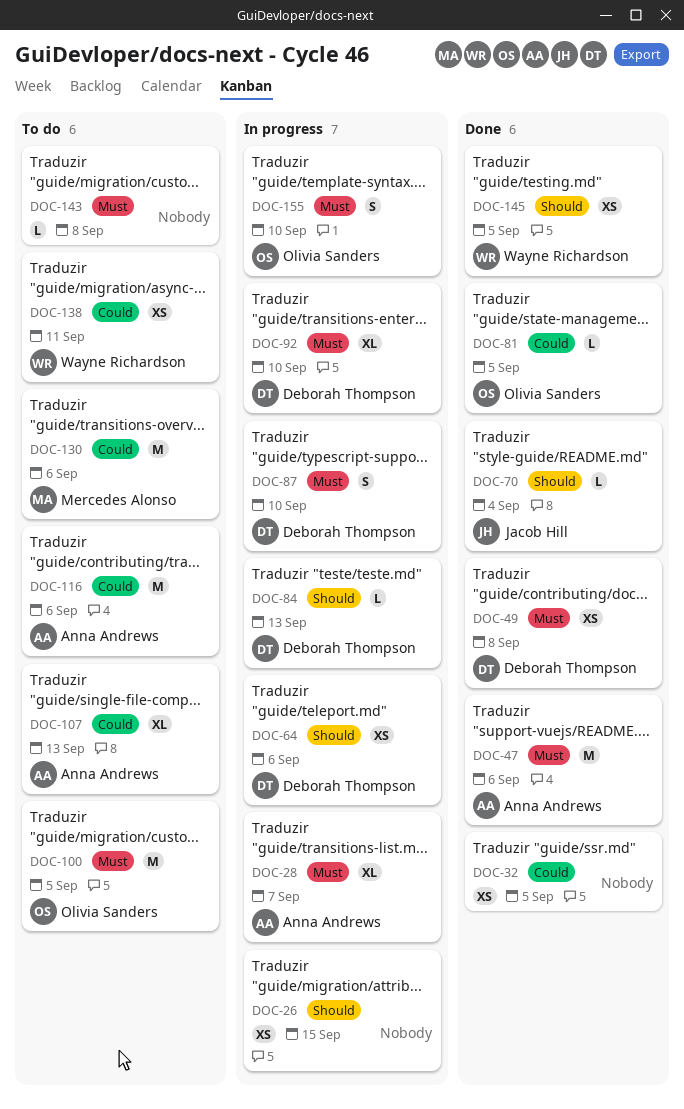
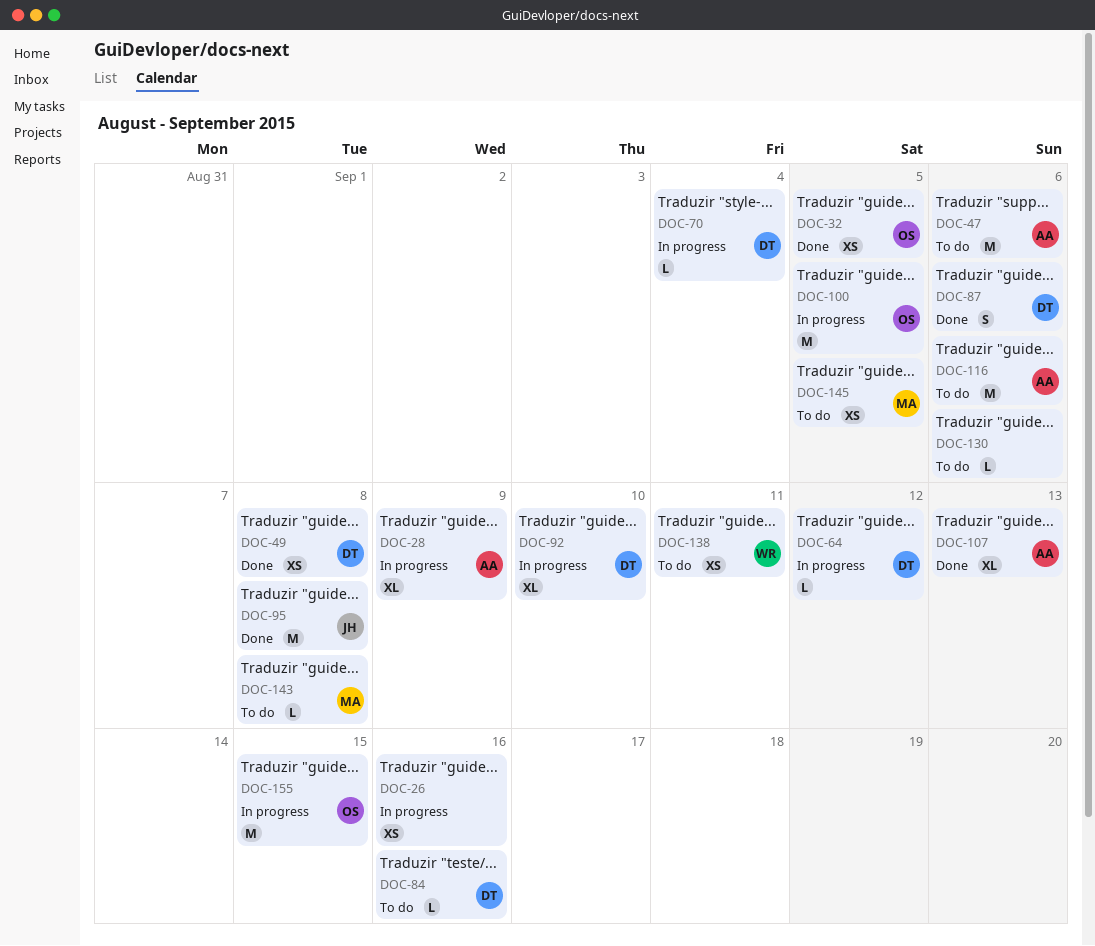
DOC-26, due: Sep 15 -> Sep 16
DOC-28, due: Sep 7 -> Sep 9
DOC-32, owner: none -> Olivia Sanders
DOC-47, status: Done -> To do
DOC-64, estimate: XS -> L
DOC-64, due: Sep 6 -> Sep 12
DOC-70, status: Done -> In progress
DOC-70, owner: Jacob Hill -> Deborah Thompson
DOC-81: present -> none
DOC-84, status: In progress -> To do
DOC-84, due: Sep 13 -> Sep 16
DOC-87, status: In progress -> Done
DOC-87, due: Sep 10 -> Sep 6
DOC-95: none -> present
DOC-100, status: To do -> In progress
DOC-107, status: To do -> Done
DOC-130, owner: Mercedes Alonso -> none
DOC-130, estimate: M -> L
DOC-143, owner: none -> Mercedes Alonso
DOC-145, status: Done -> To do
DOC-145, owner: Wayne Richardson -> Mercedes Alonso
DOC-155, estimate: S -> M
DOC-155, due: Sep 10 -> Sep 15

